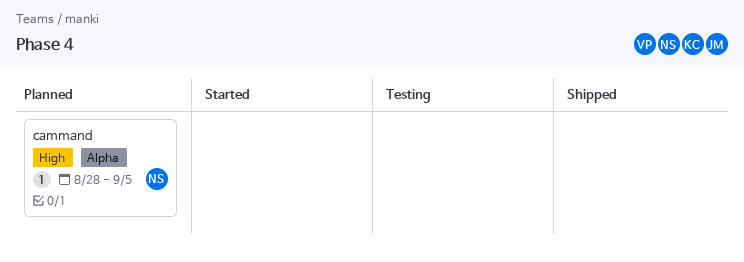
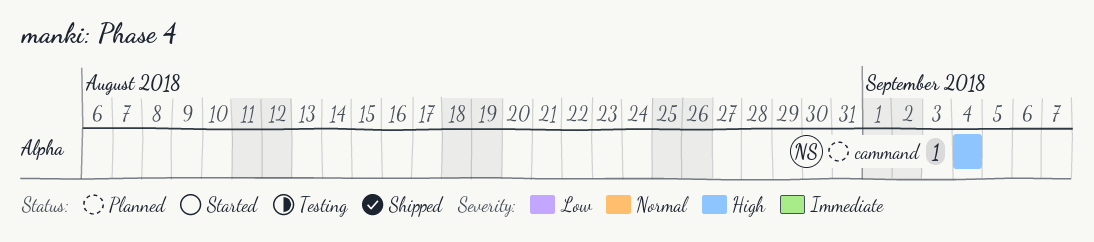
cammand, start: Aug 28 -> Sep 4
cammand, due: Sep 5 -> Sep 4

